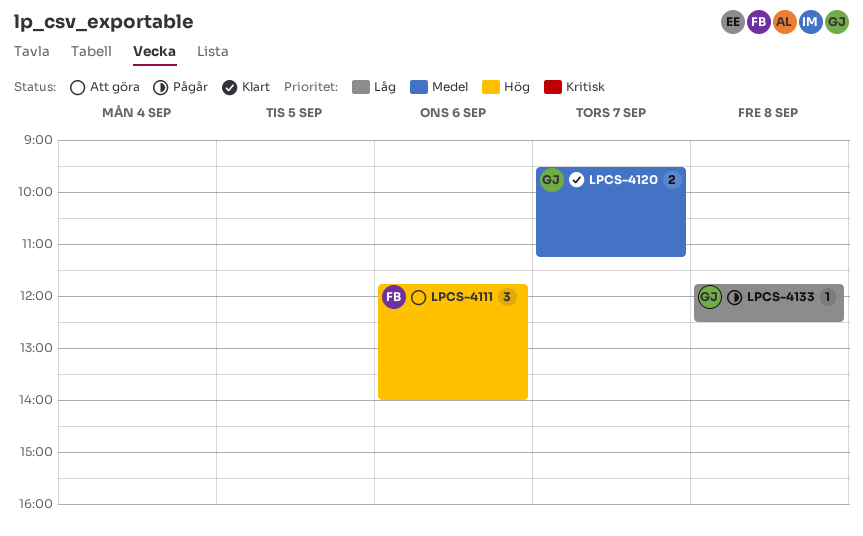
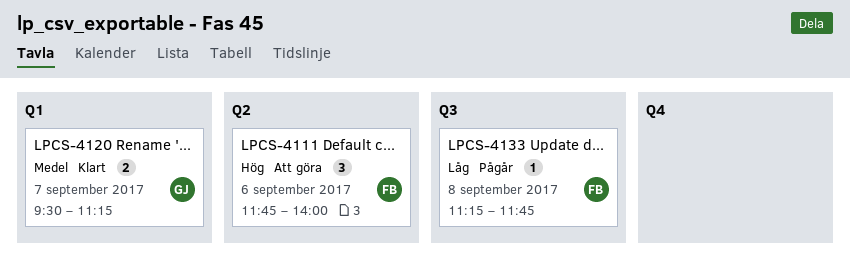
LPCS-4133, owner: GJ -> FB
LPCS-4133, begins: 11:45 -> 11:15
LPCS-4133, ends: 12:30 -> 11:45

